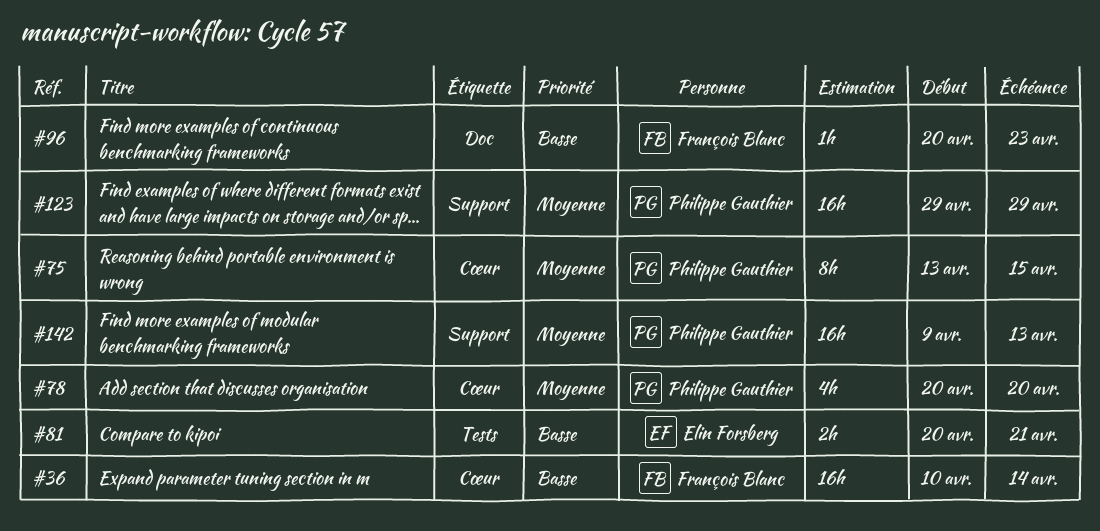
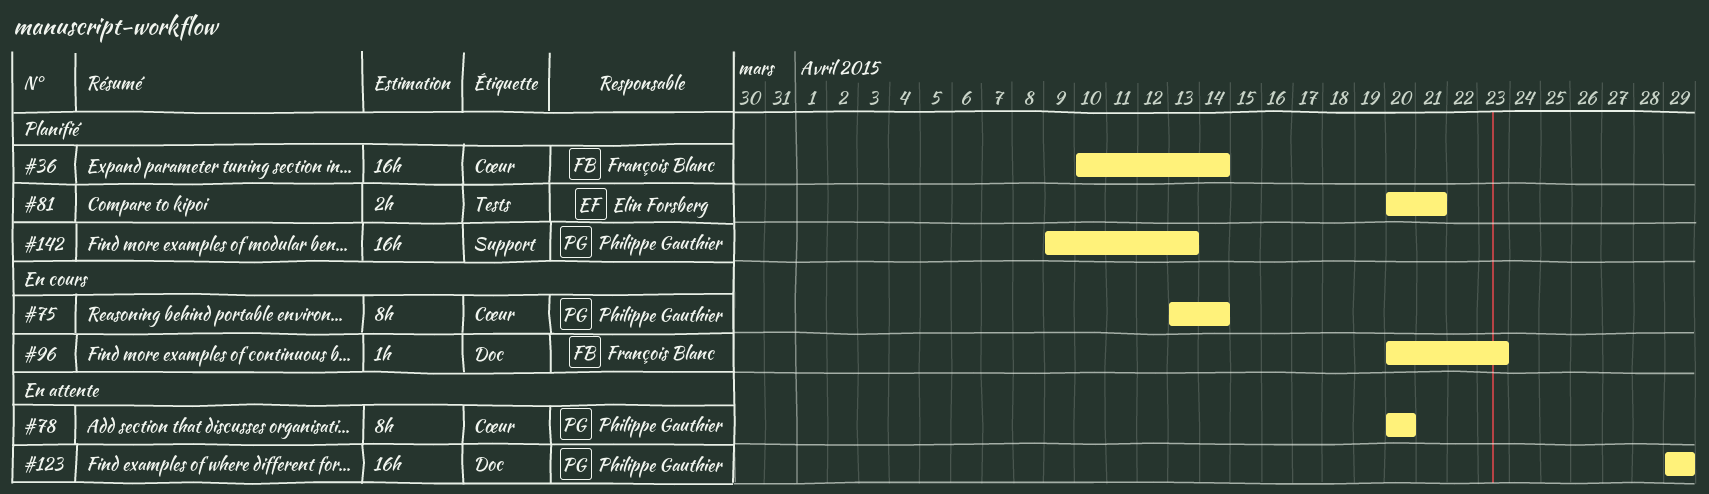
#75, due: Apr 15 -> Apr 14
#78, estimate: 4h -> 8h
#123, label: Support -> Doc

